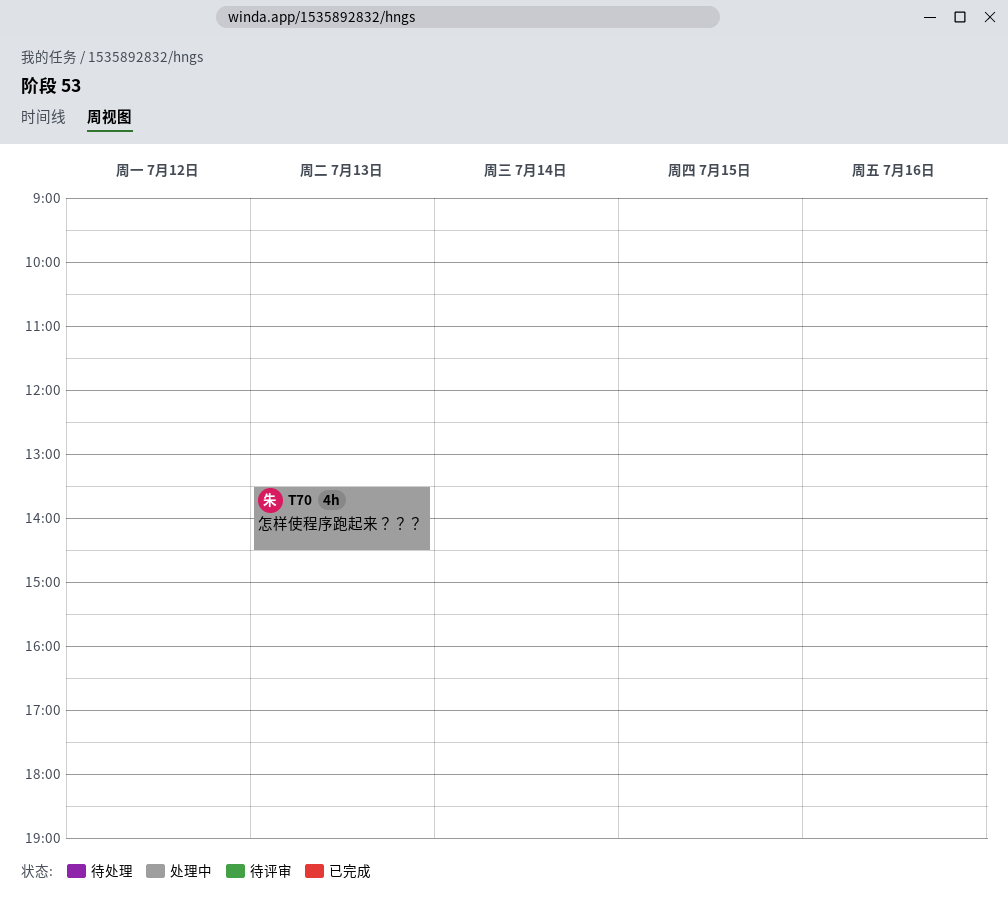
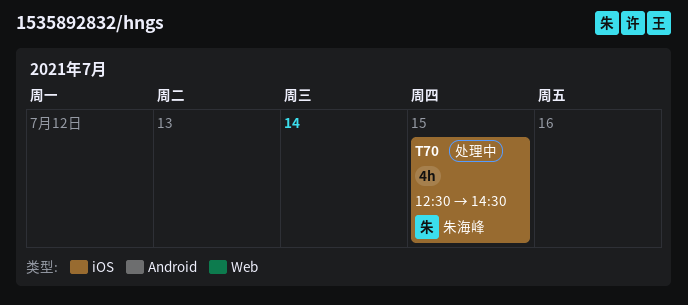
T70, day: Jul 13 -> Jul 15
T70, begins: 13:30 -> 12:30

